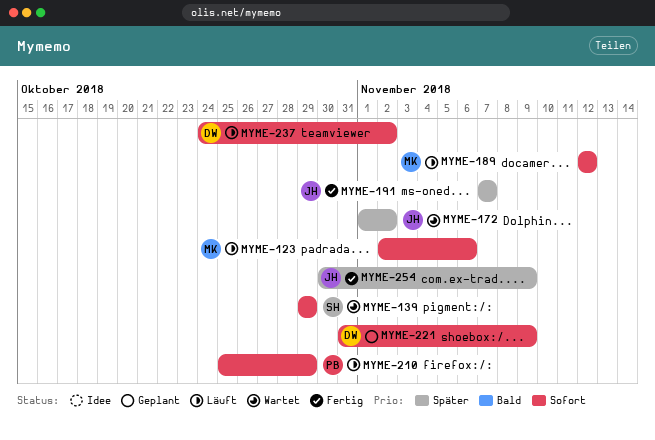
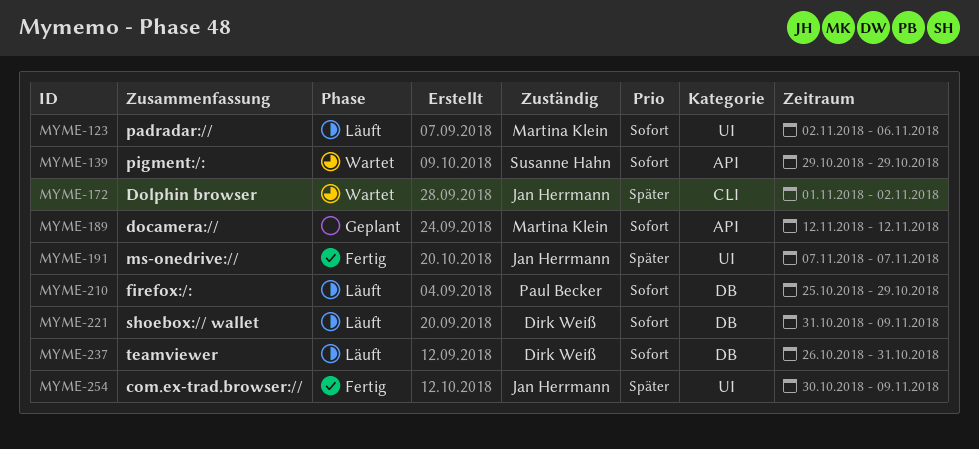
MYME-189, status: Läuft -> Geplant
MYME-221, status: Geplant -> Läuft
MYME-237, start: Oct 24 -> Oct 26
MYME-237, due: Nov 2 -> Oct 31

